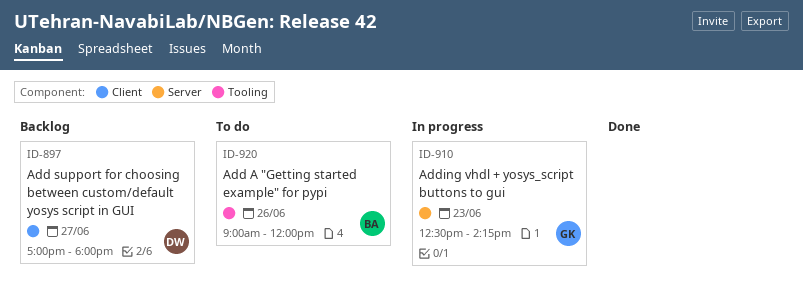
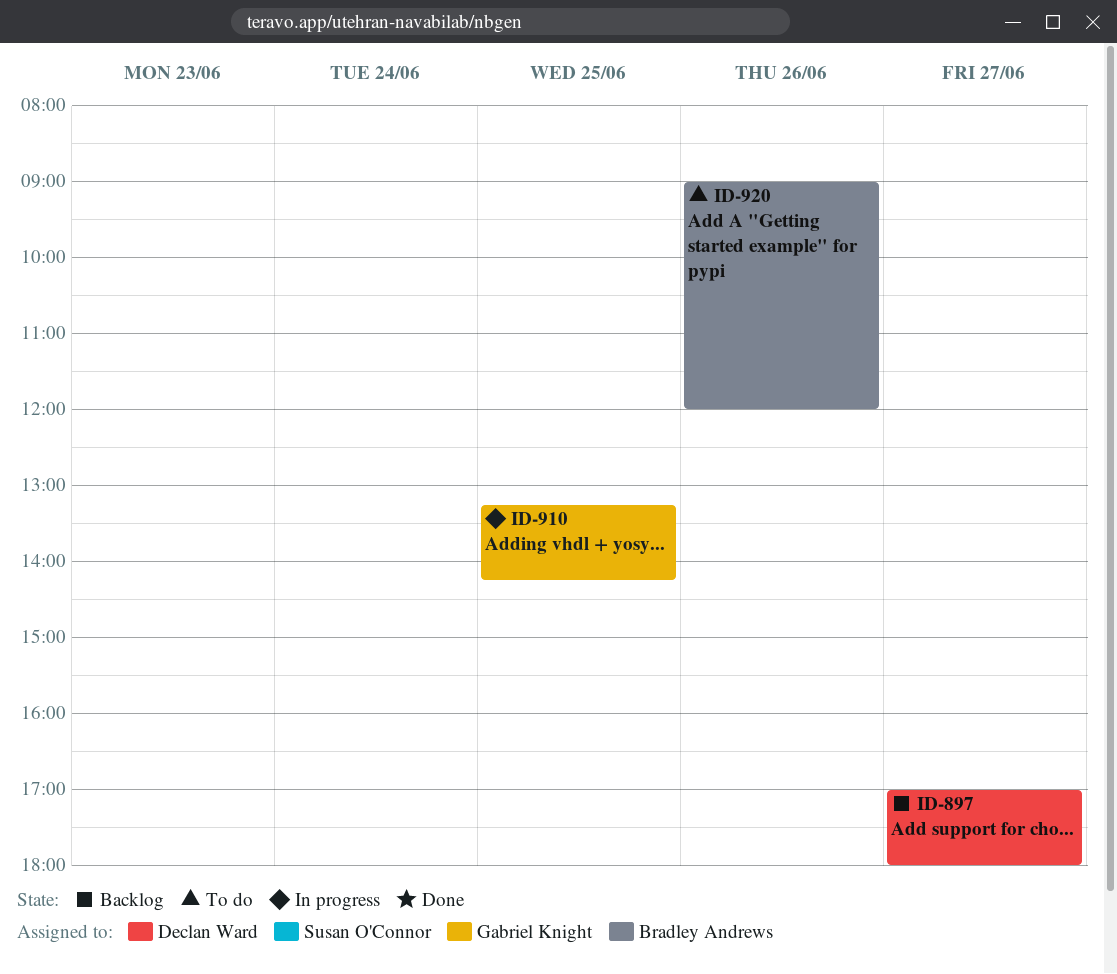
ID-910, day: Jun 23 -> Jun 25
ID-910, begins: 12:30 -> 13:15

